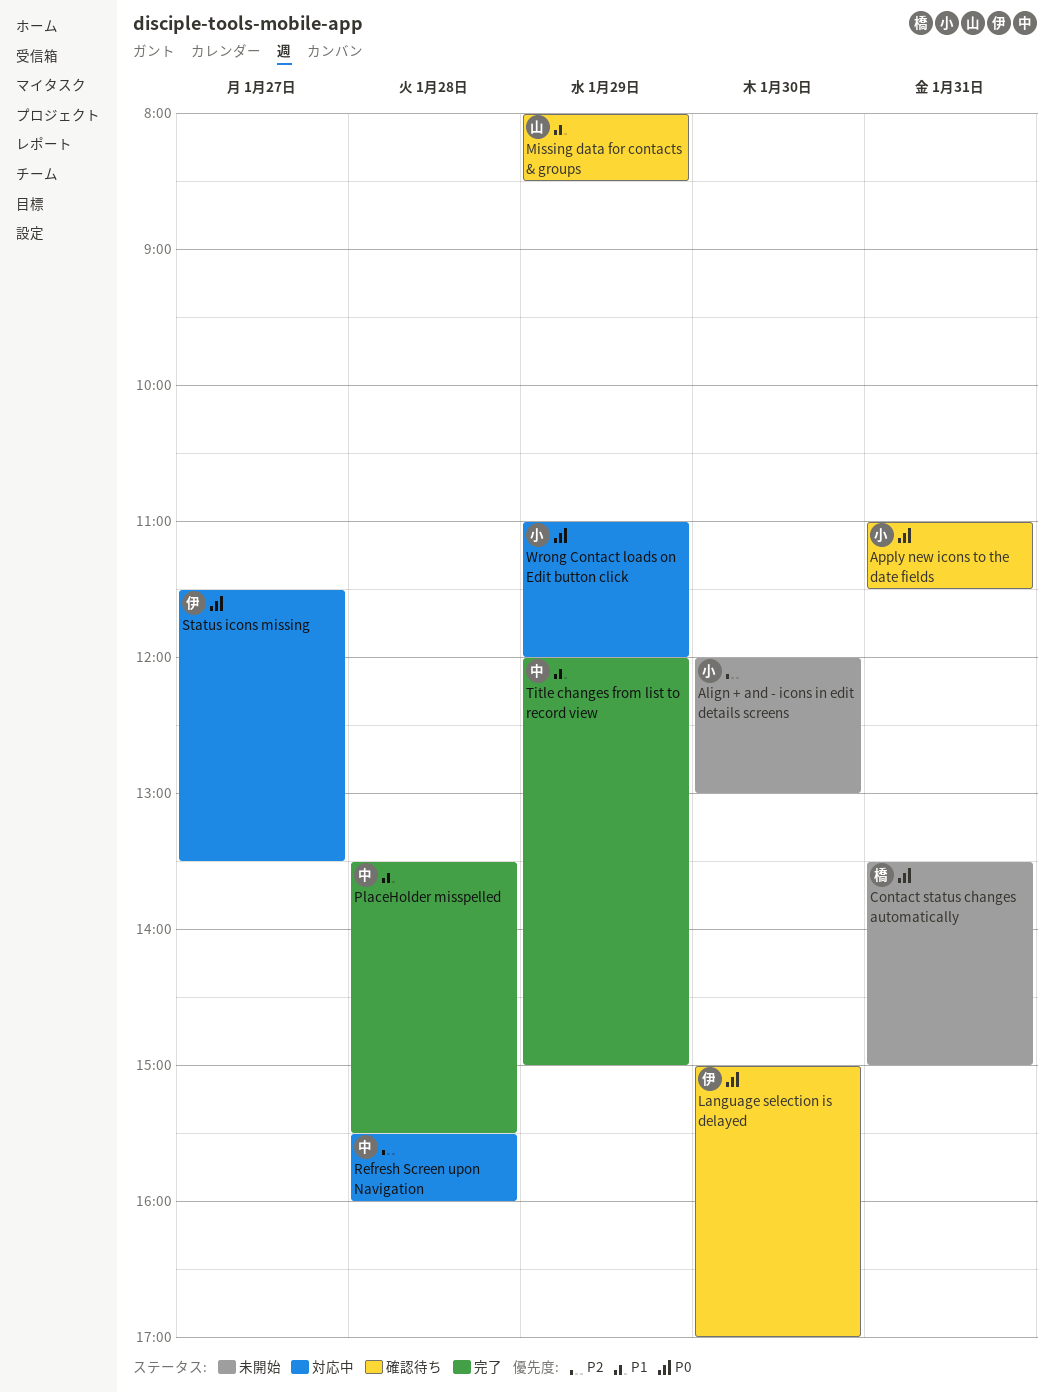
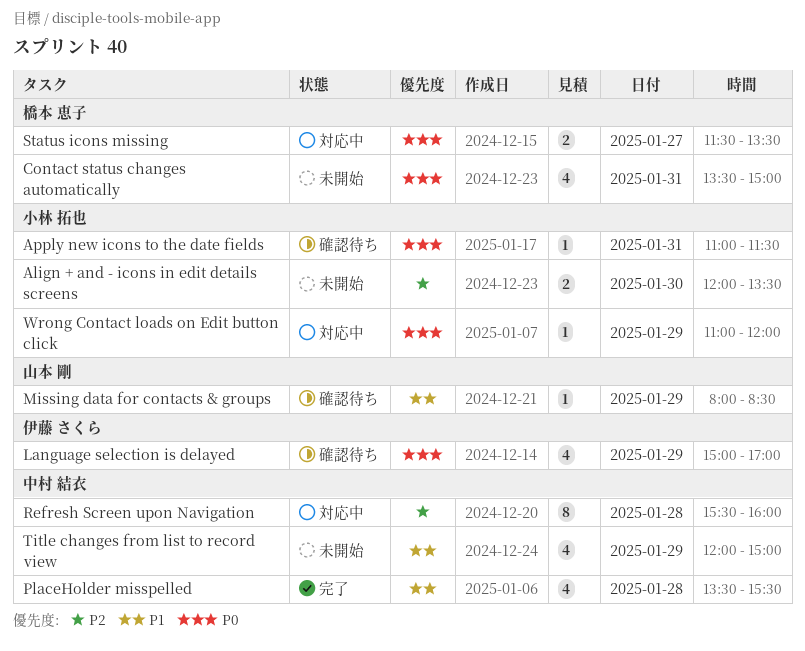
Align + and - icons in edit details screens, ends: 13:00 -> 13:30
Language selection is delayed, day: Jan 30 -> Jan 29
Status icons missing, owner: 伊藤 さくら -> 橋本 恵子
Title changes from list to record view, status: 完了 -> 未開始

